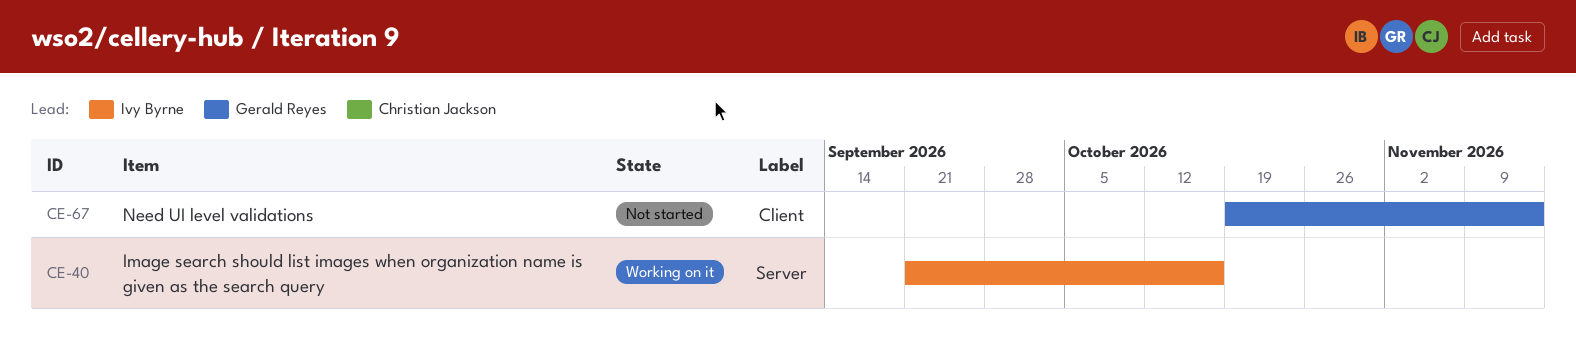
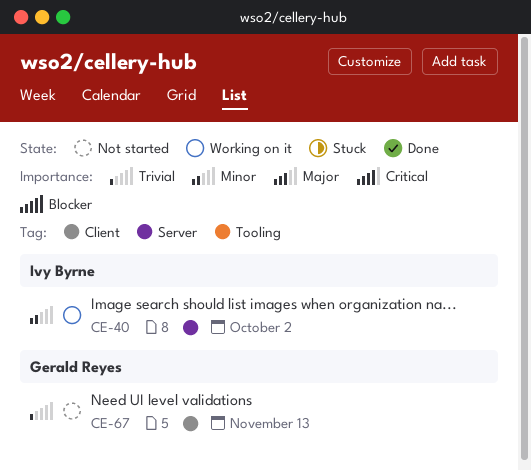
CE-40, due: Oct 16 -> Oct 2

